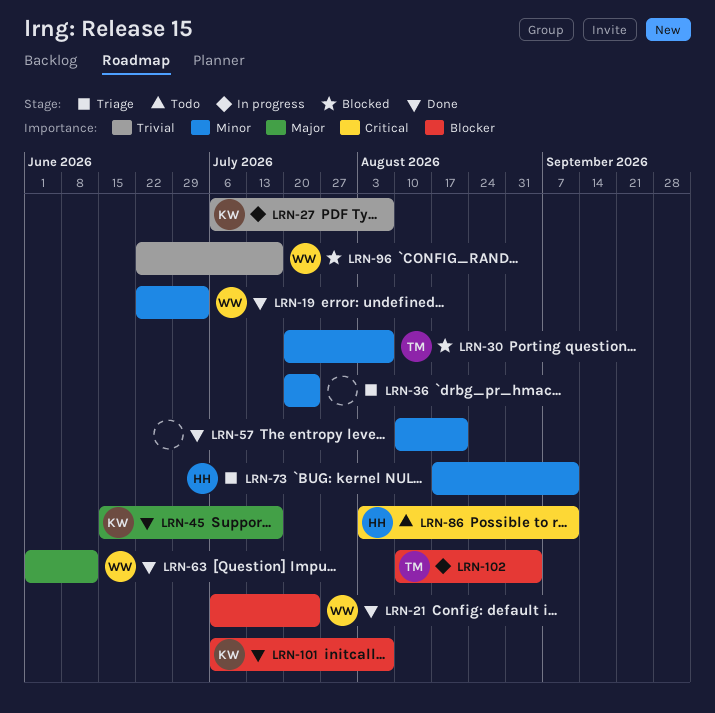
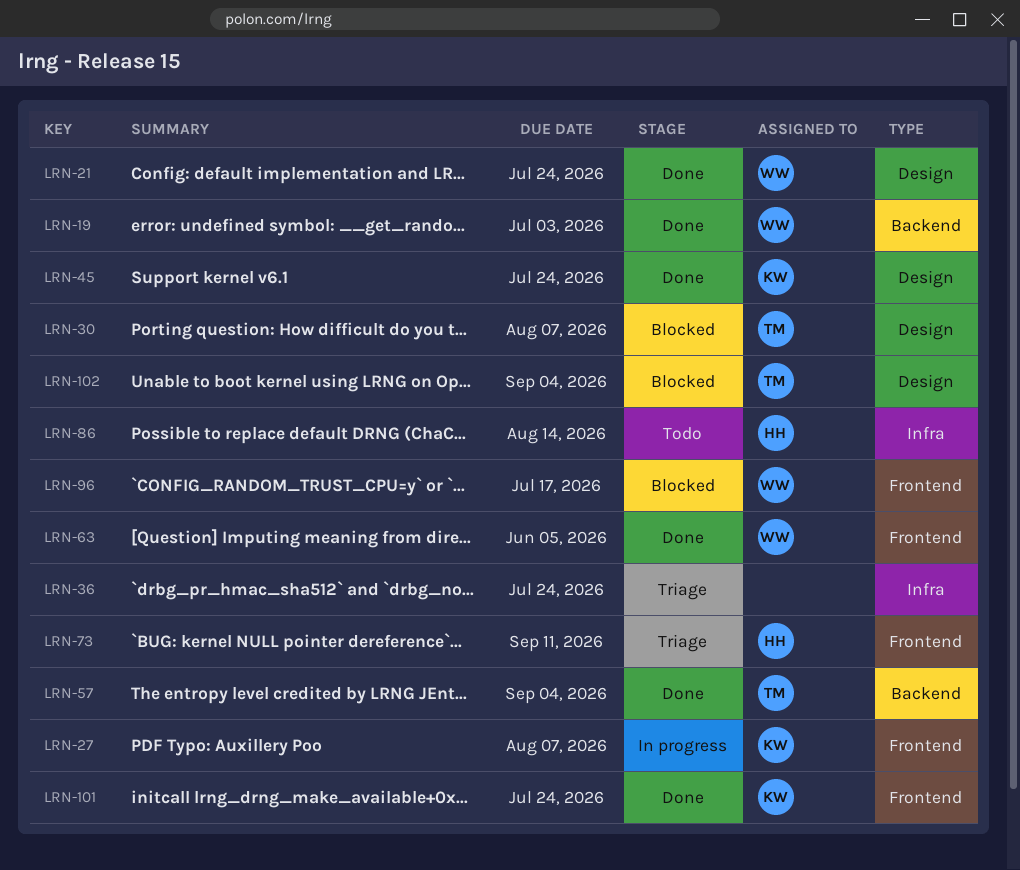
LRN-45, due: Jul 17 -> Jul 24
LRN-57, owner: none -> TM
LRN-57, due: Aug 21 -> Sep 4
LRN-63, due: Jun 12 -> Jun 5
LRN-86, due: Sep 11 -> Aug 14
LRN-101, due: Aug 7 -> Jul 24
LRN-102, status: In progress -> Blocked

